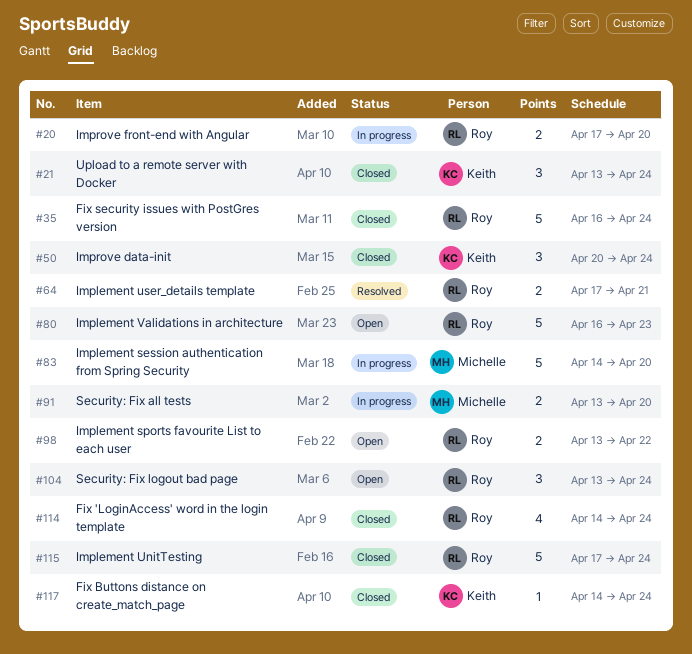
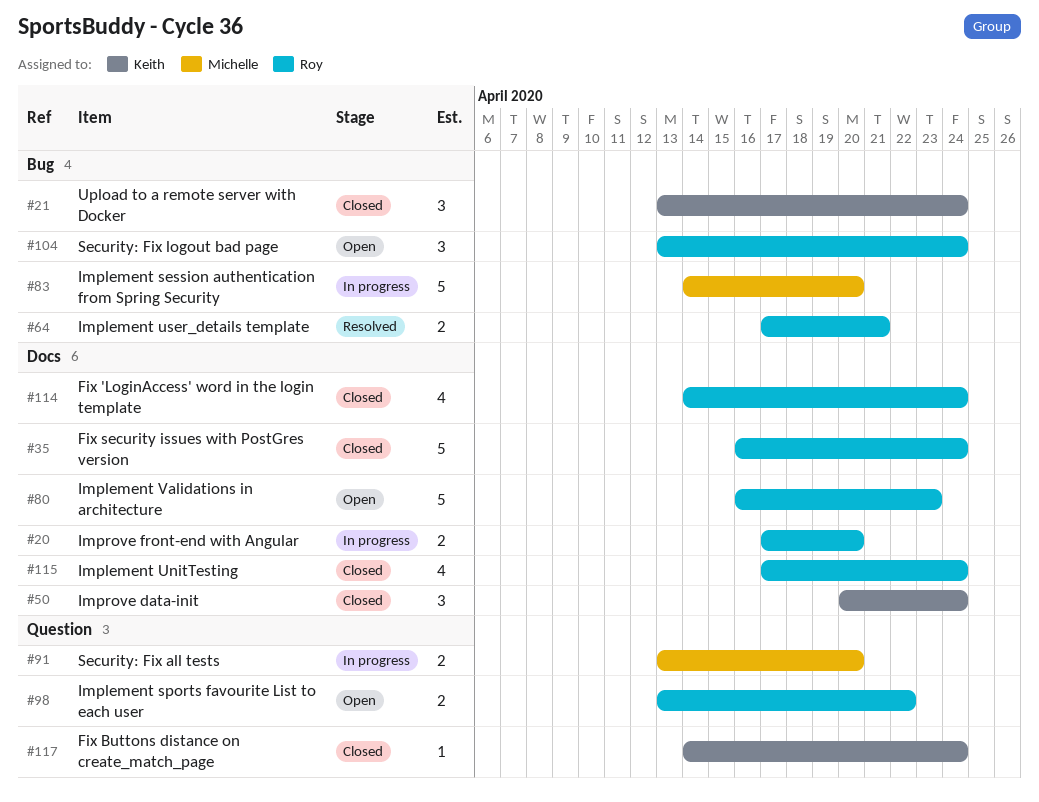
#115, estimate: 5 -> 4

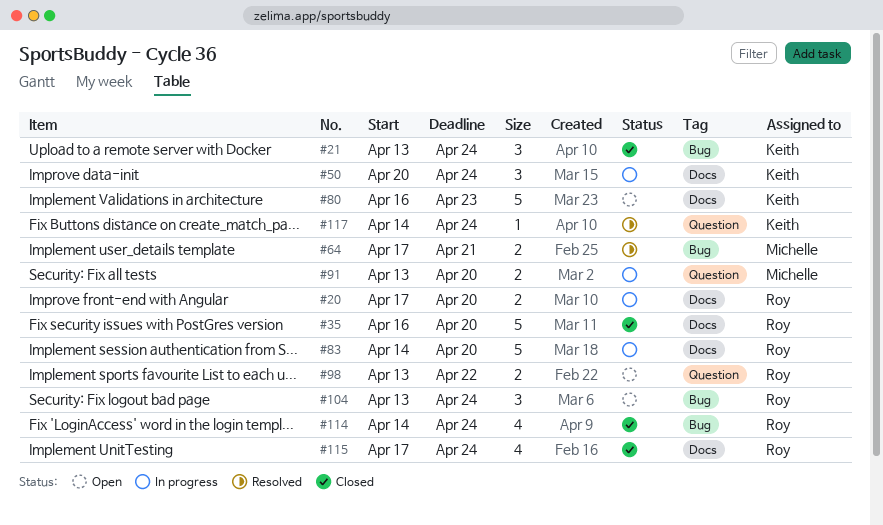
#35, due: Apr 24 -> Apr 20
#50, status: Closed -> In progress
#64, owner: Roy -> Michelle
#80, owner: Roy -> Keith
#83, owner: Michelle -> Roy
#83, label: Bug -> Docs
#114, label: Docs -> Bug
#117, status: Closed -> Resolved

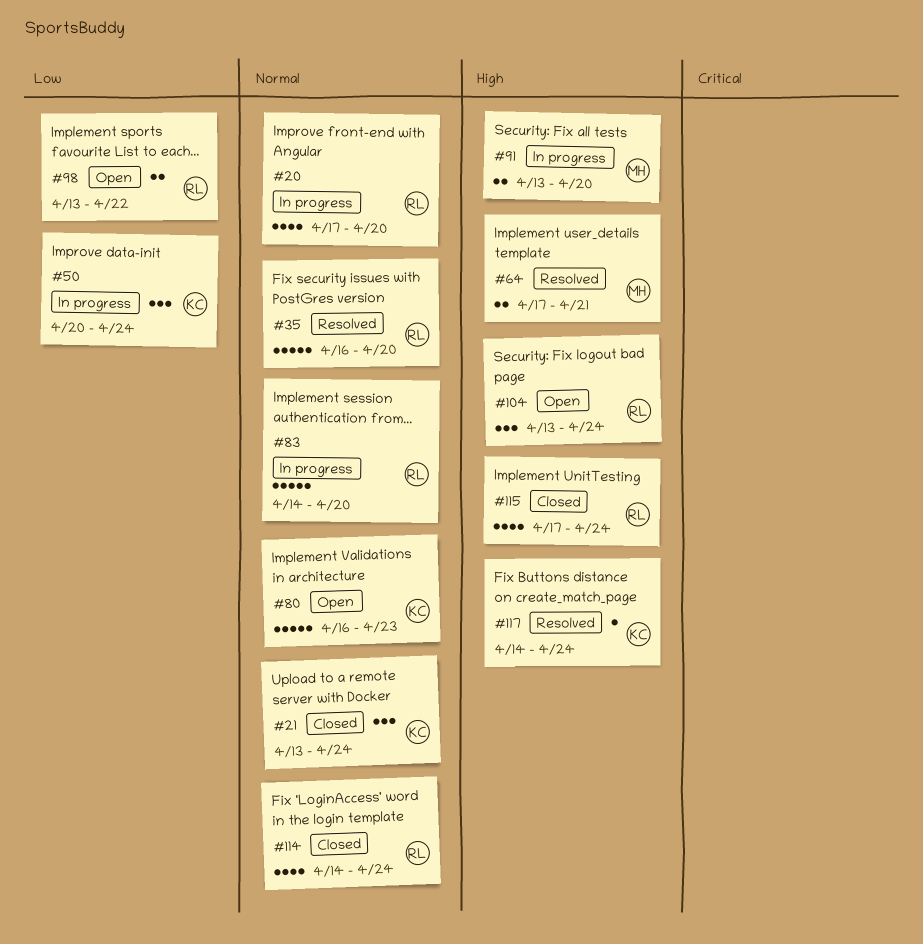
#20, estimate: 2 -> 4
#35, status: Closed -> Resolved

